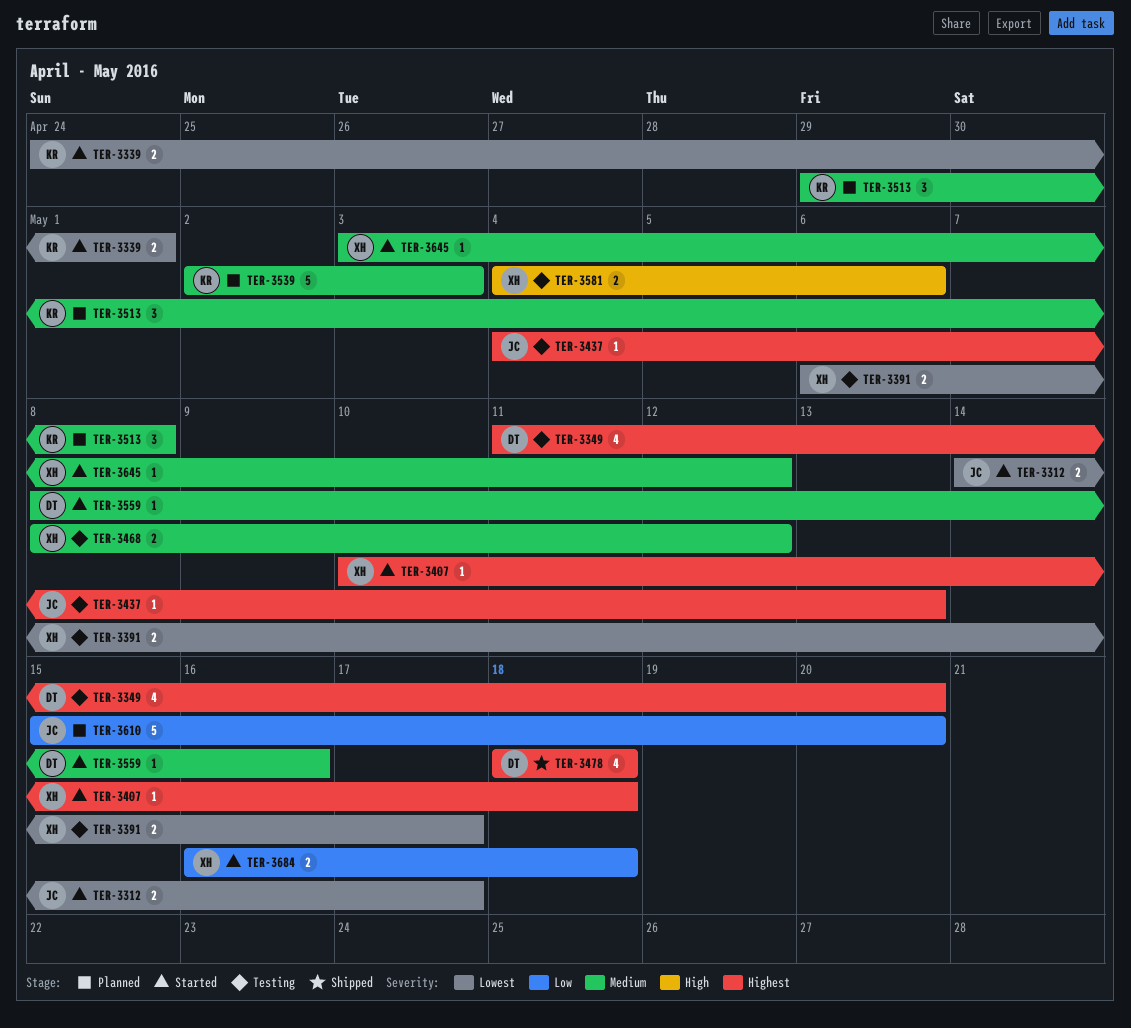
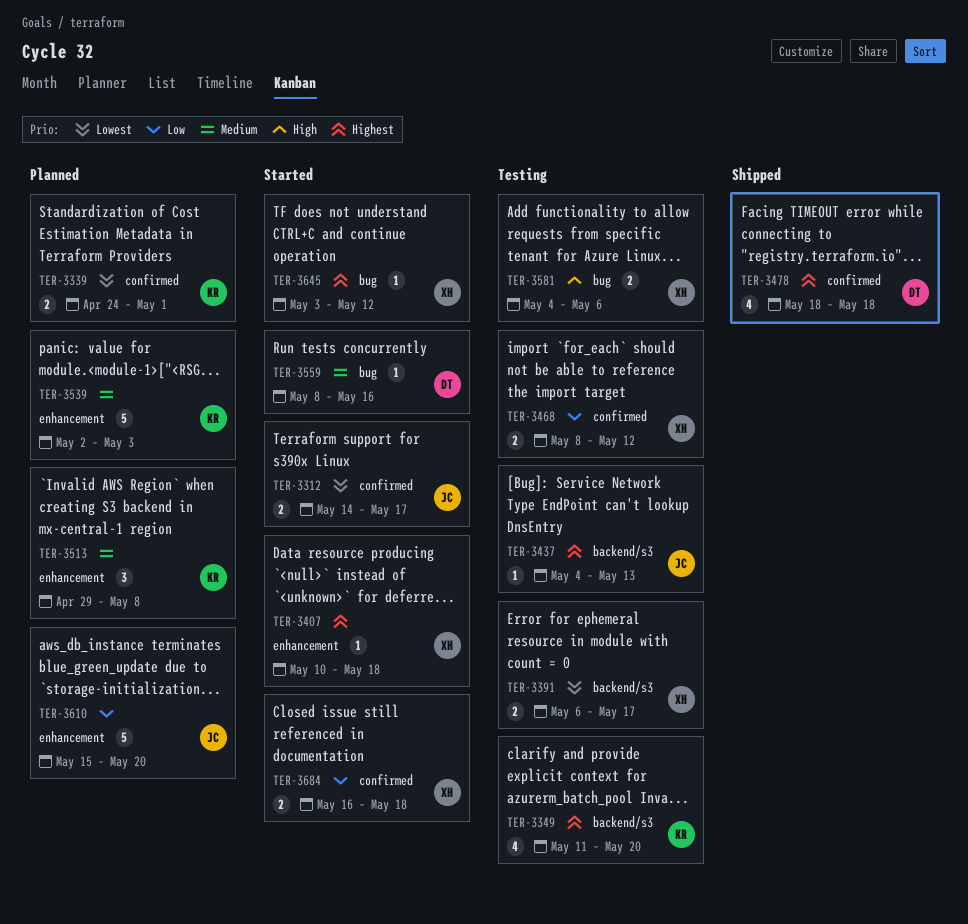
TER-3339, status: Started -> Planned
TER-3349, owner: DT -> KR
TER-3468, priority: Medium -> Low
TER-3645, priority: Medium -> Highest

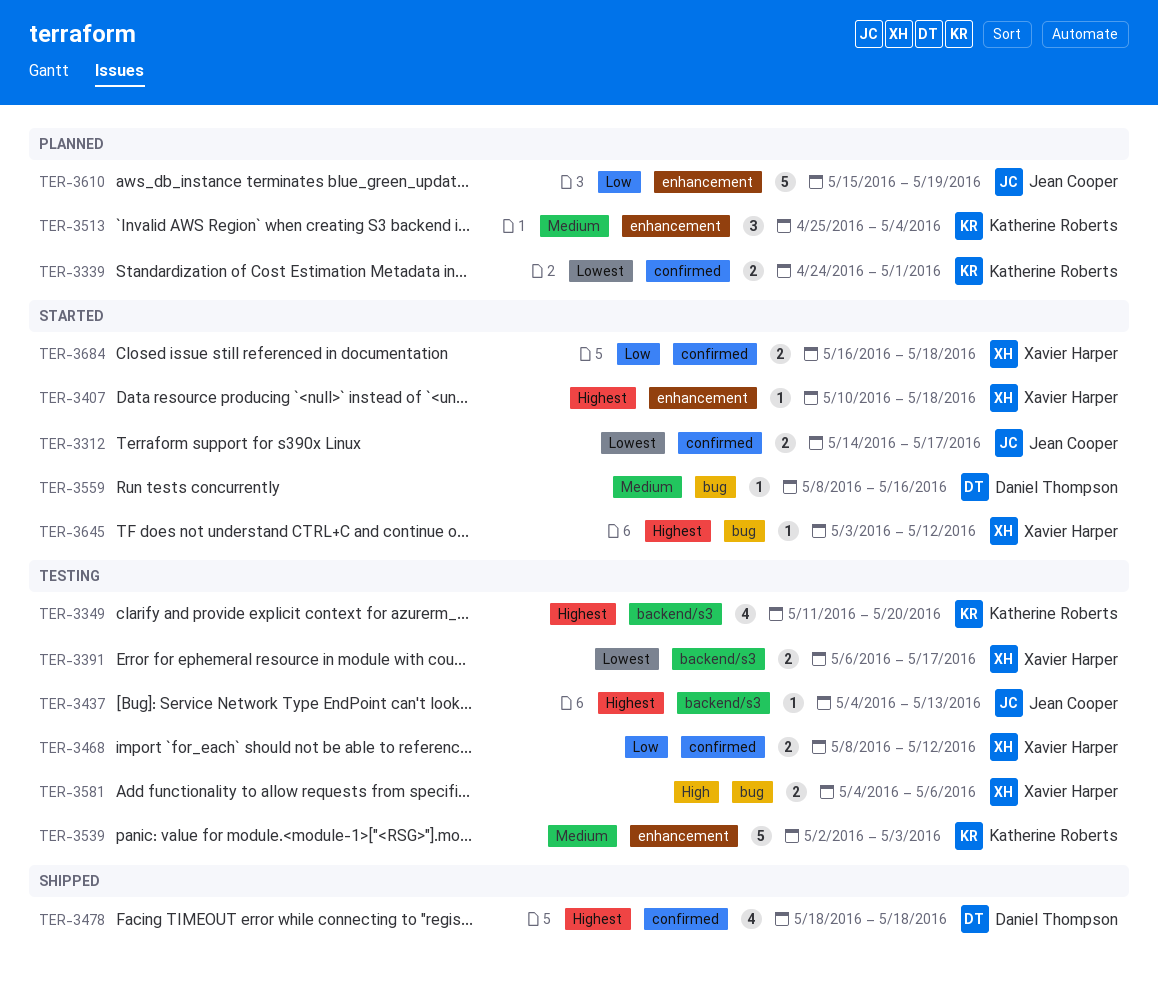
TER-3513, start: Apr 29 -> Apr 25
TER-3513, due: May 8 -> May 4
TER-3539, status: Planned -> Testing
TER-3610, due: May 20 -> May 19

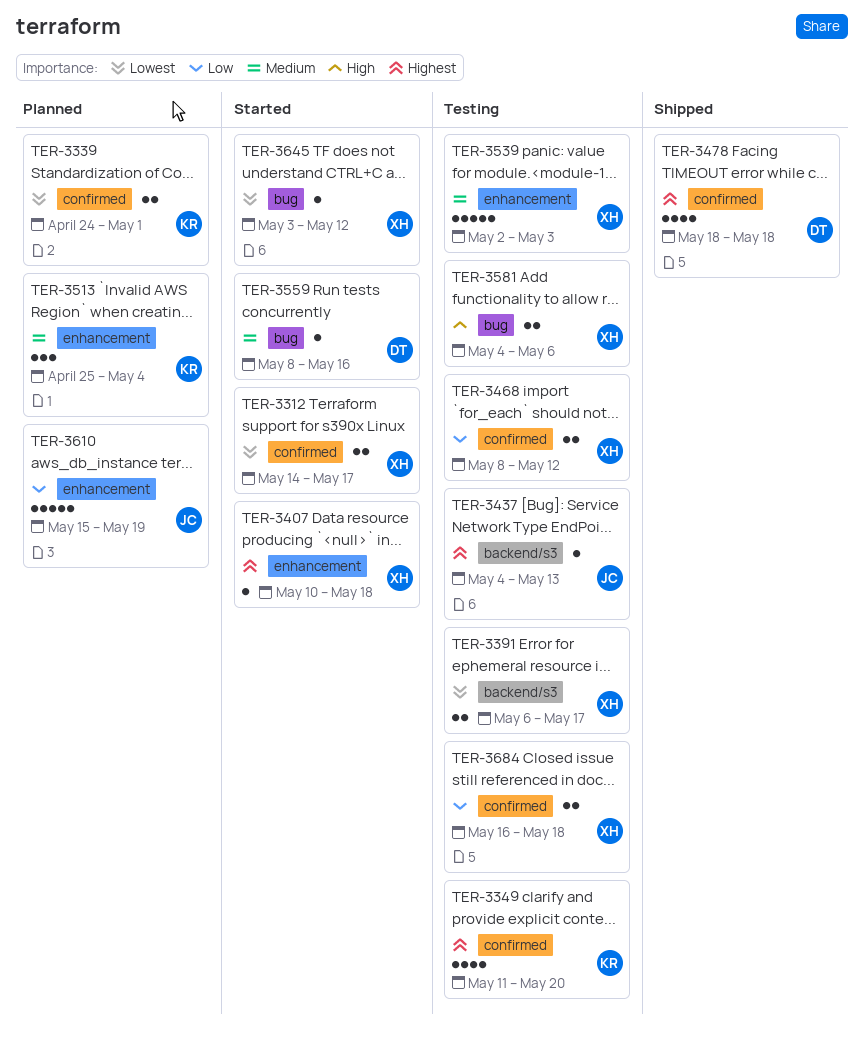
TER-3312, owner: Jean Cooper -> Xavier Harper
TER-3349, label: backend/s3 -> confirmed
TER-3539, owner: Katherine Roberts -> Xavier Harper
TER-3645, priority: Highest -> Lowest
TER-3684, status: Started -> Testing

